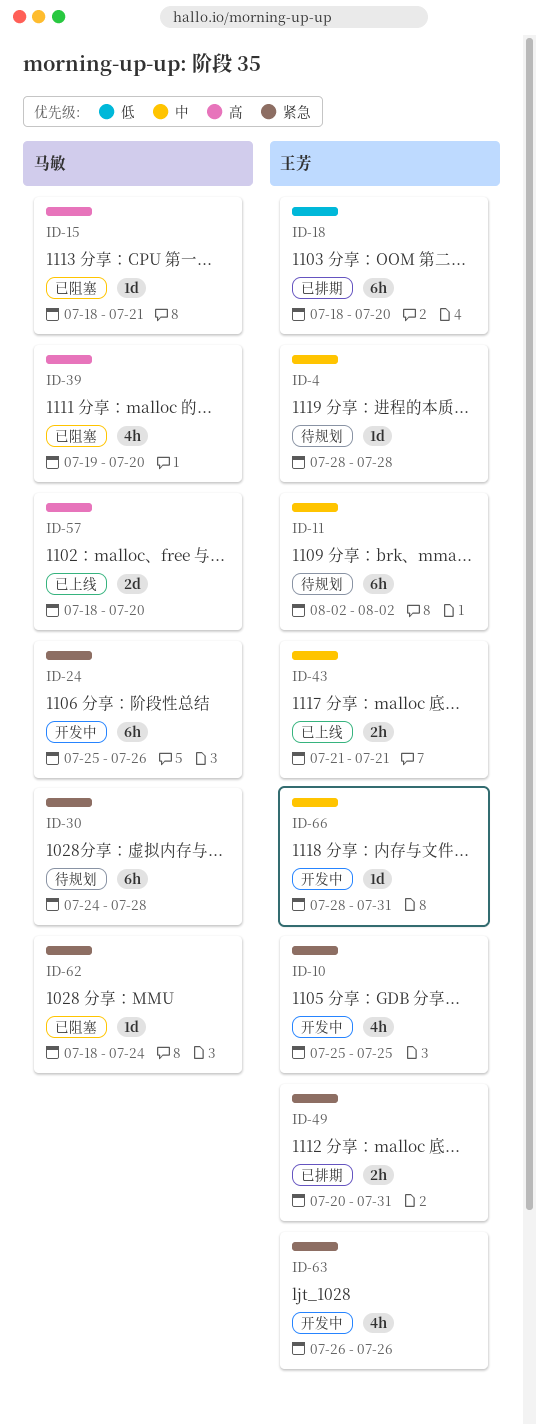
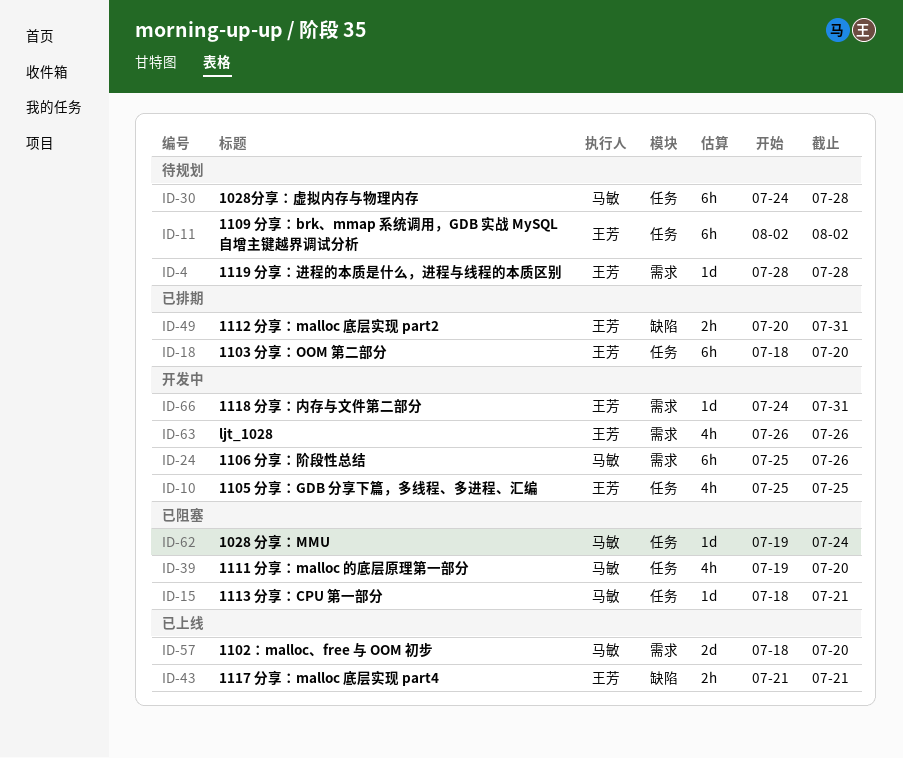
ID-62, start: Jul 18 -> Jul 19
ID-66, start: Jul 28 -> Jul 24

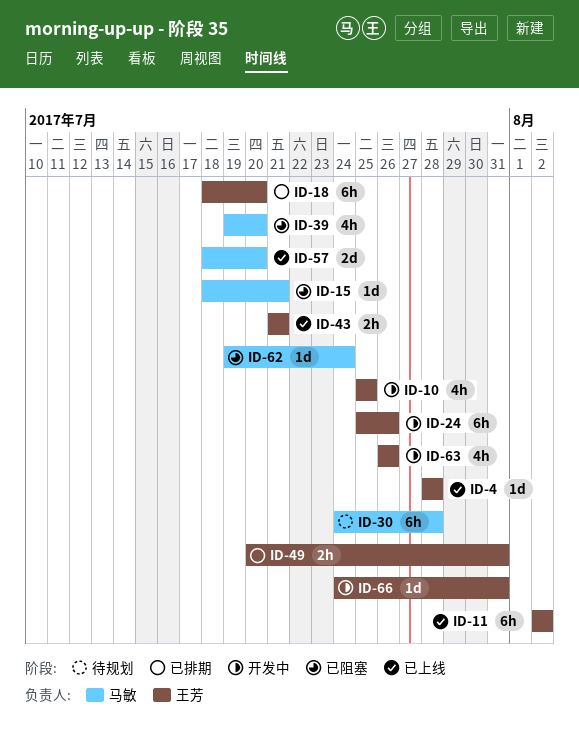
ID-4, status: 待规划 -> 已上线
ID-11, status: 待规划 -> 已上线
ID-24, owner: 马敏 -> 王芳

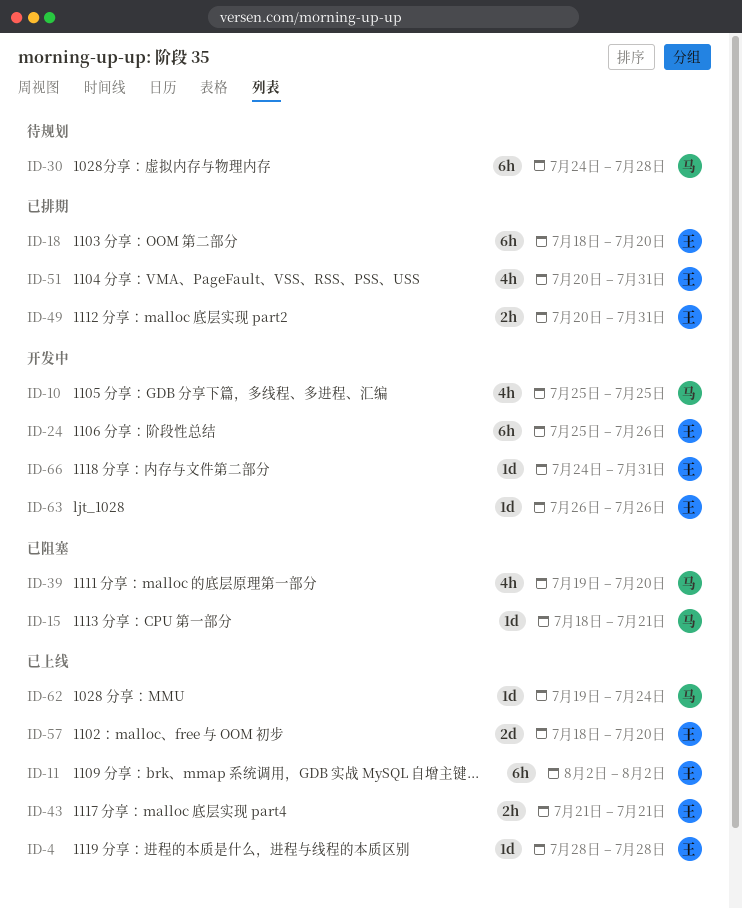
ID-10, owner: 王芳 -> 马敏
ID-51: none -> present
ID-57, owner: 马敏 -> 王芳
ID-62, status: 已阻塞 -> 已上线
ID-63, estimate: 4h -> 1d

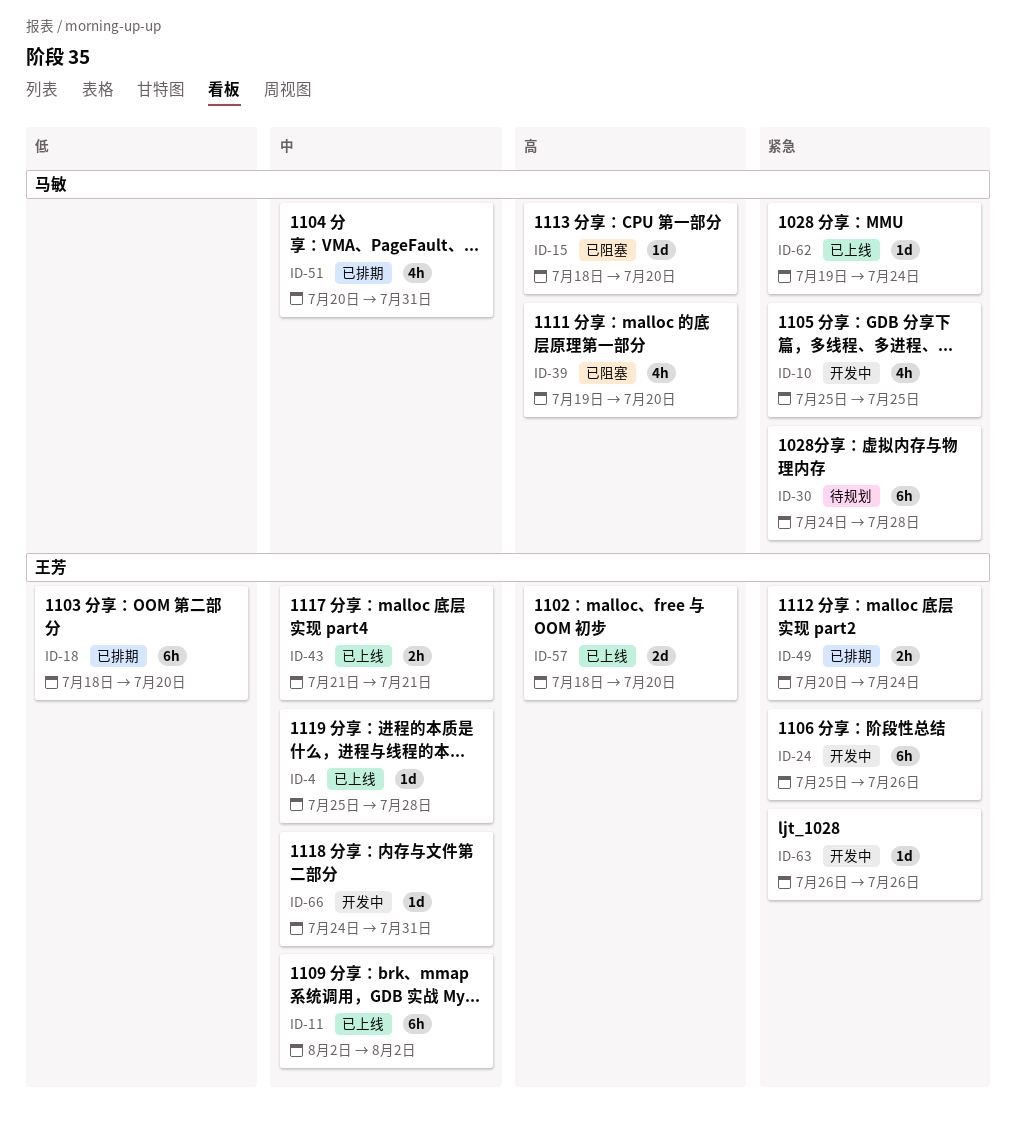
ID-4, start: Jul 28 -> Jul 25
ID-15, due: Jul 21 -> Jul 20
ID-49, due: Jul 31 -> Jul 24
ID-51, owner: 王芳 -> 马敏

